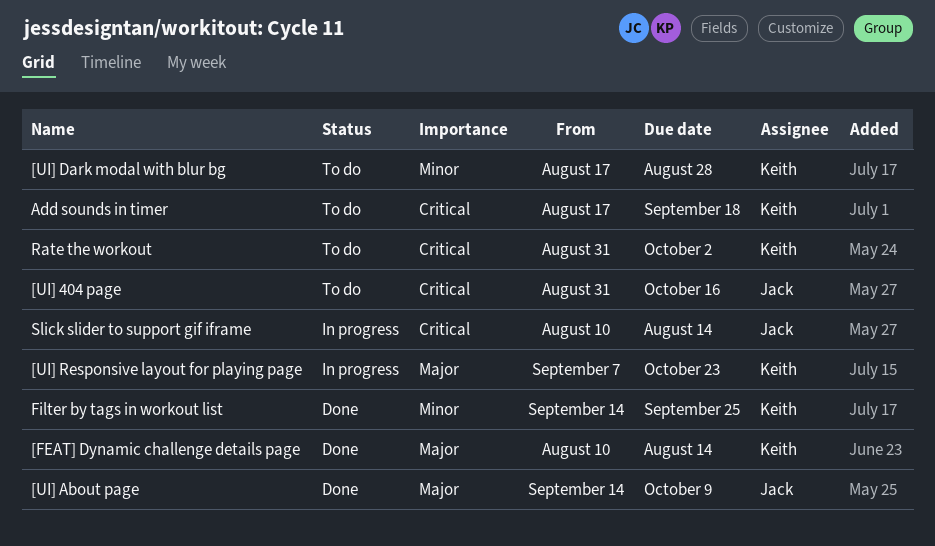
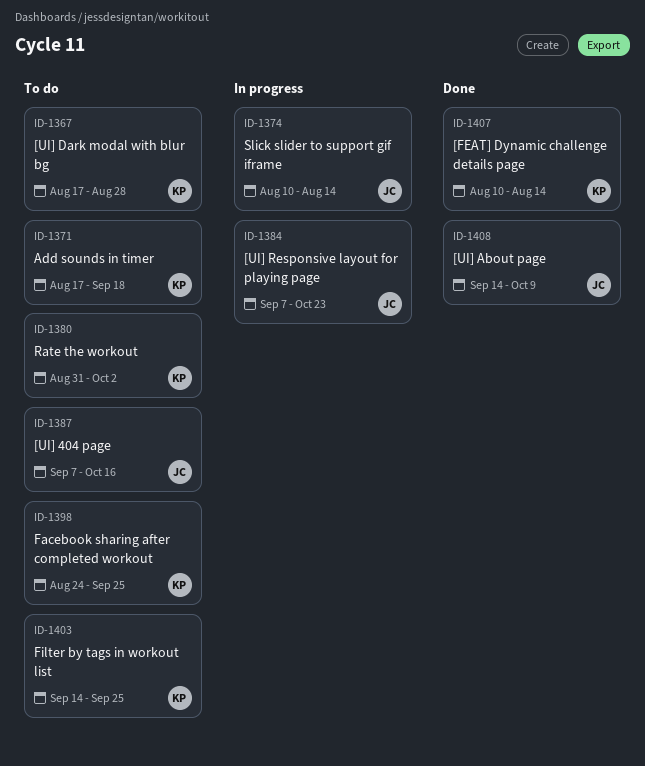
[UI] 404 page, start: Aug 31 -> Sep 7
[UI] Responsive layout for playing page, owner: Keith -> Jack
Facebook sharing after completed workout: none -> present
Filter by tags in workout list, status: Done -> To do

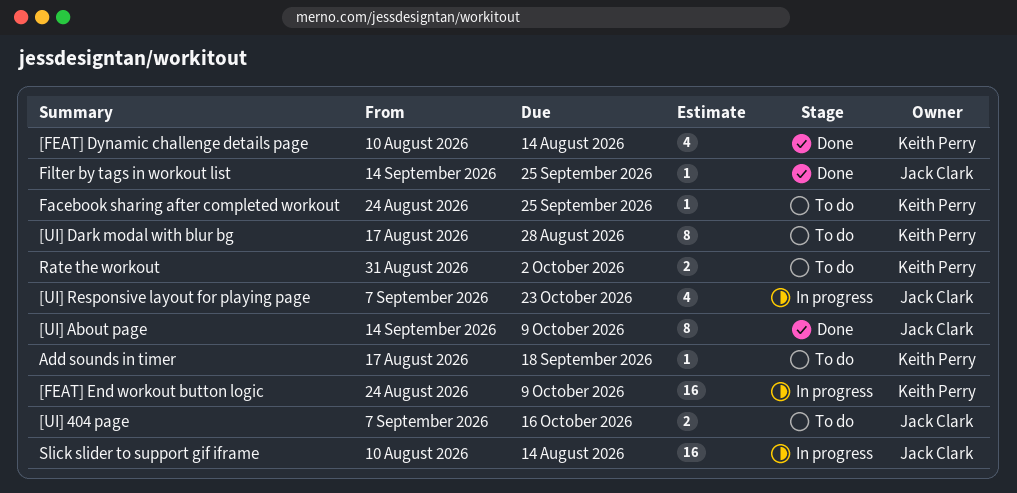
[FEAT] End workout button logic: none -> present
Filter by tags in workout list, status: To do -> Done
Filter by tags in workout list, owner: Keith Perry -> Jack Clark

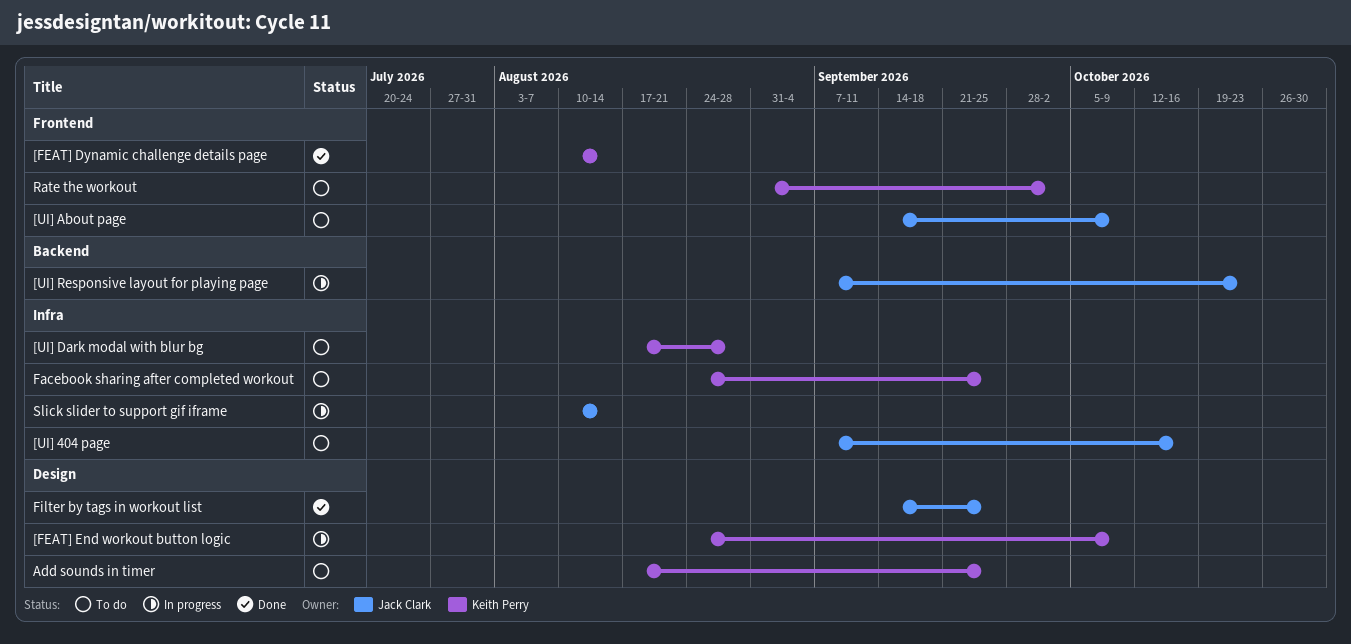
[UI] About page, status: Done -> To do
Add sounds in timer, due: Sep 18 -> Sep 25

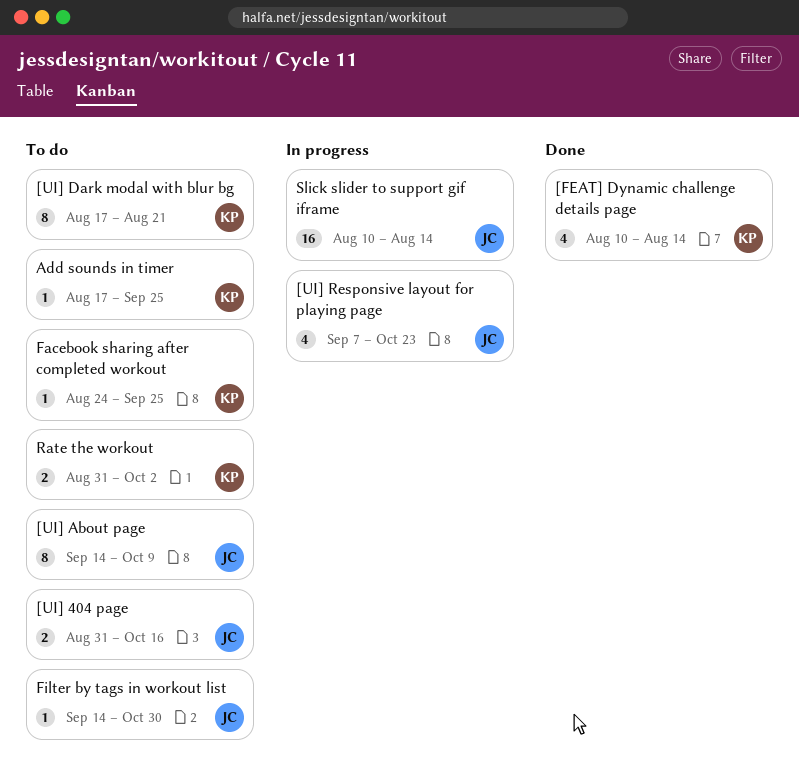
[FEAT] End workout button logic: present -> none
[UI] 404 page, start: Sep 7 -> Aug 31
[UI] Dark modal with blur bg, due: Aug 28 -> Aug 21
Filter by tags in workout list, status: Done -> To do
Filter by tags in workout list, due: Sep 25 -> Oct 30

